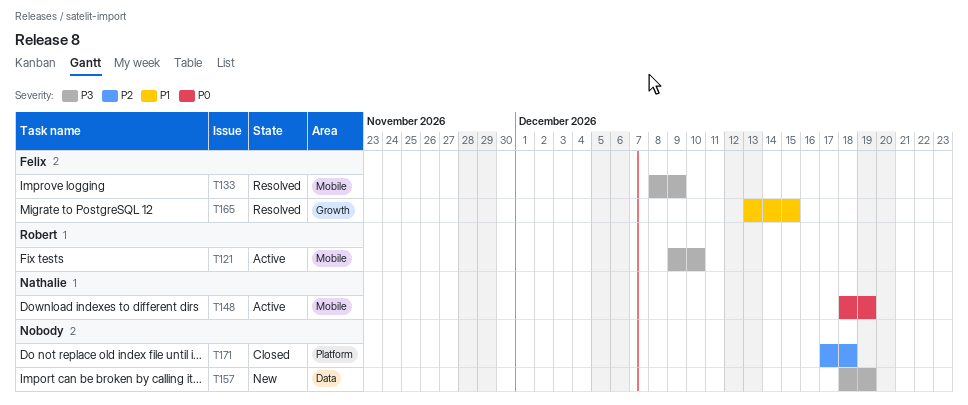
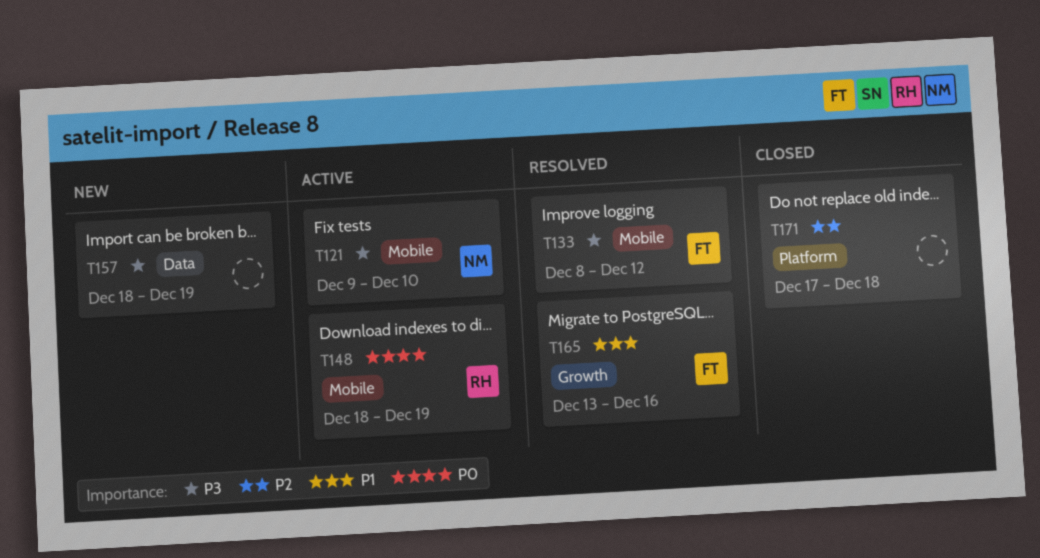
T121, owner: Robert -> Nathalie
T133, due: Dec 9 -> Dec 12
T148, owner: Nathalie -> Robert
T165, due: Dec 15 -> Dec 16

